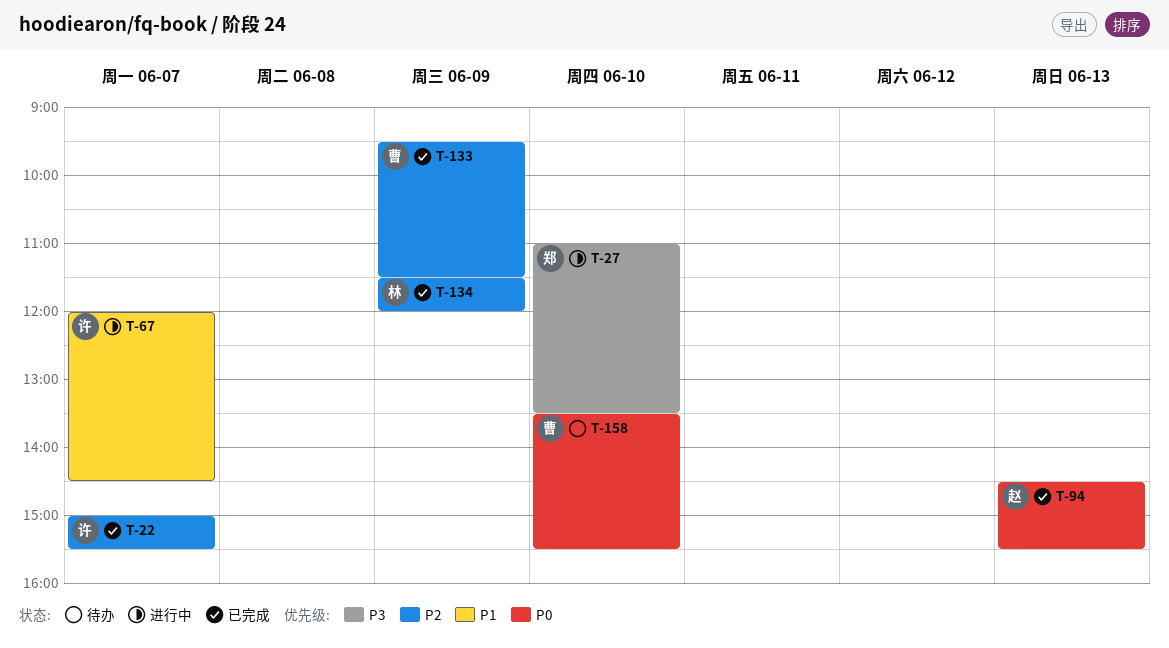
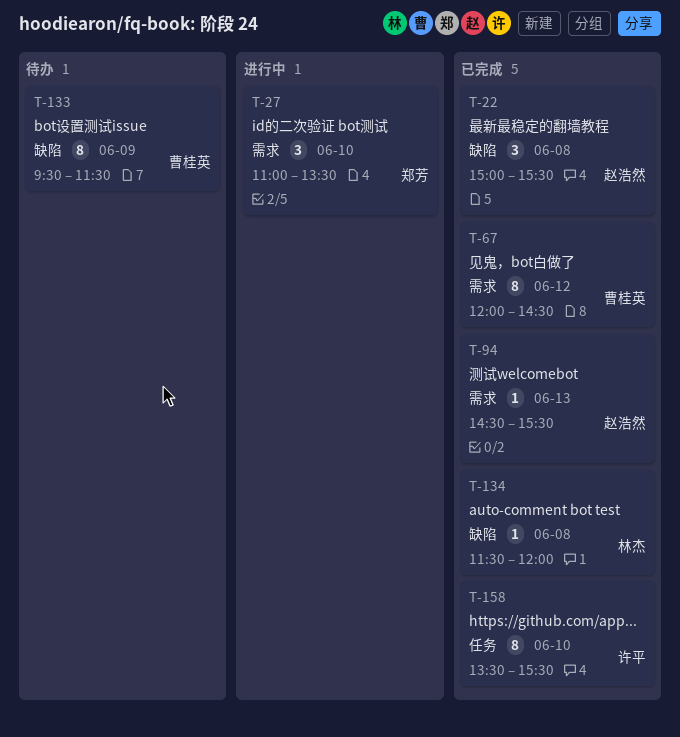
T-22, owner: 许平 -> 赵浩然
T-22, day: Jun 7 -> Jun 8
T-67, status: 进行中 -> 已完成
T-67, owner: 许平 -> 曹桂英
T-67, day: Jun 7 -> Jun 12
T-133, status: 已完成 -> 待办
T-134, day: Jun 9 -> Jun 8
T-158, status: 待办 -> 已完成
T-158, owner: 曹桂英 -> 许平

